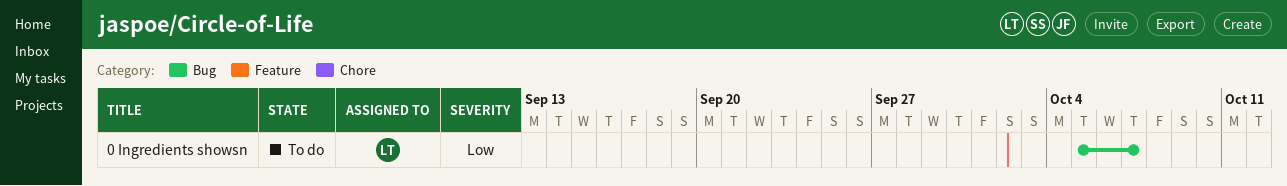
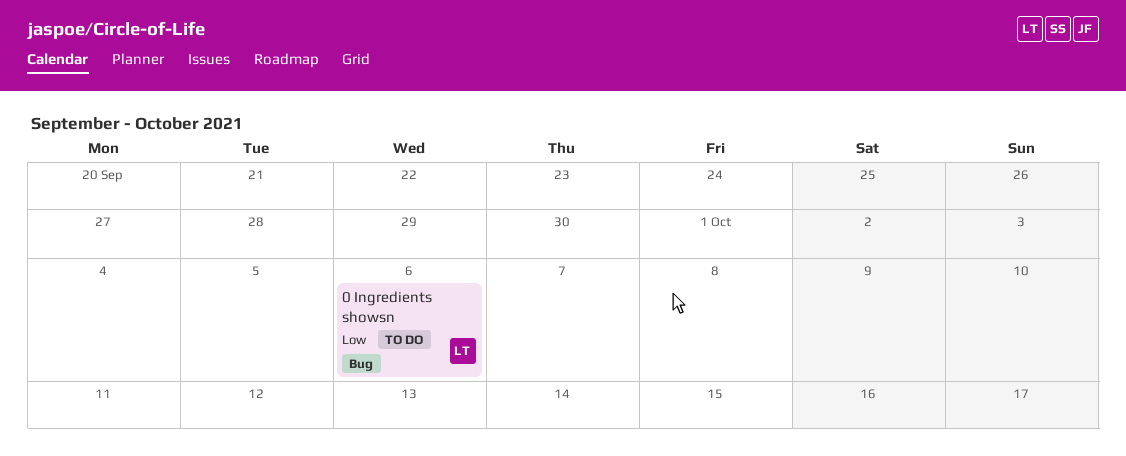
0 Ingredients showsn, due: Oct 7 -> Oct 6

